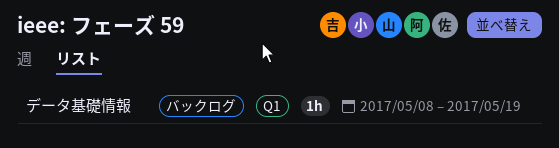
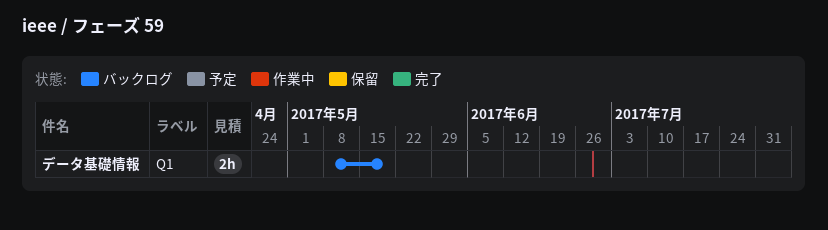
データ基礎情報, estimate: 1h -> 2h

